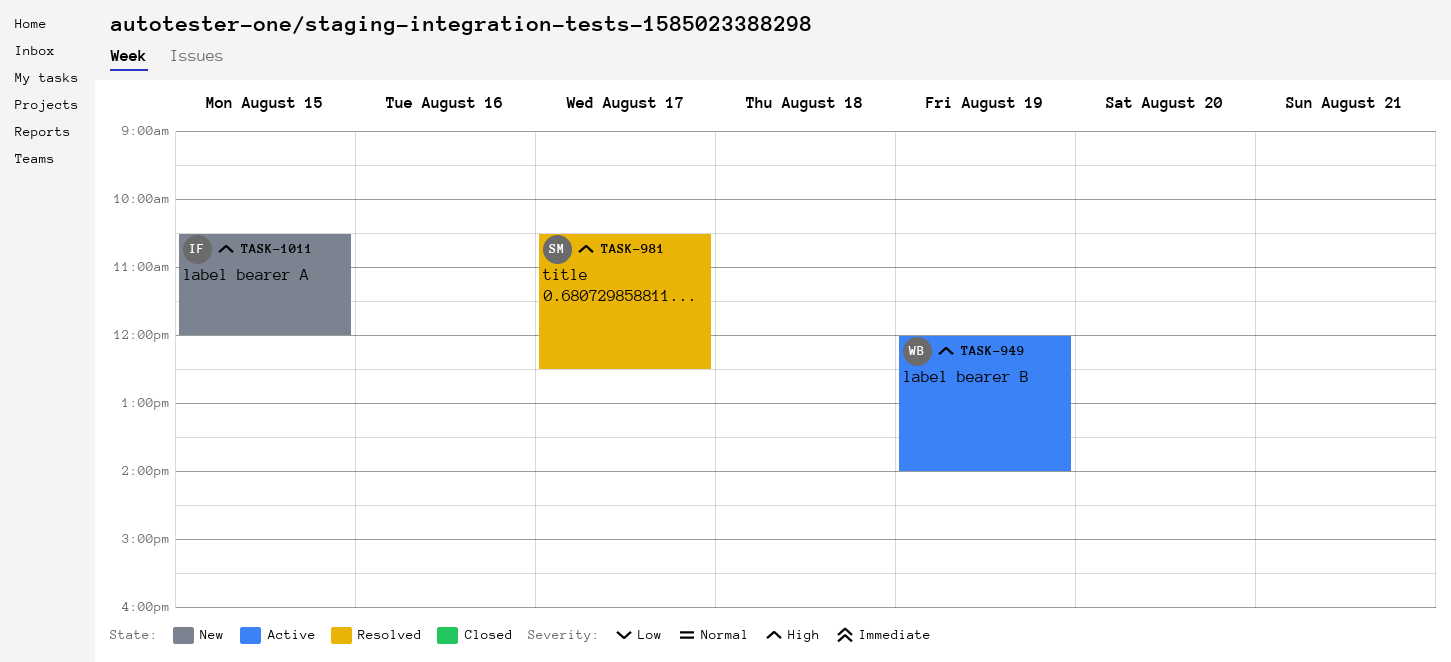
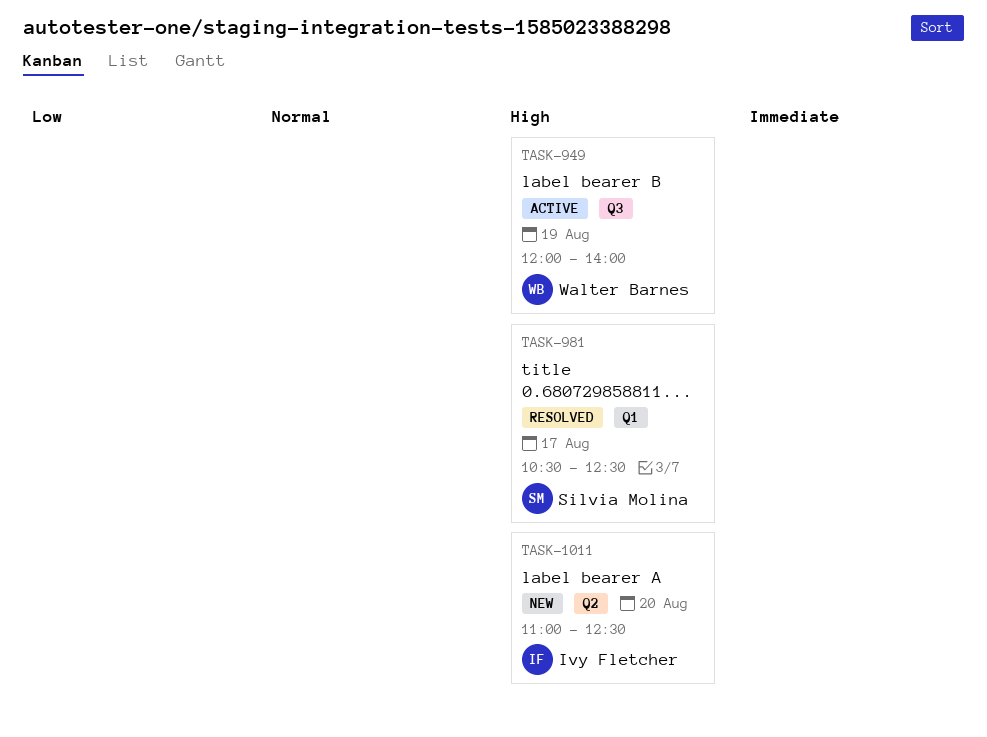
TASK-1011, day: Aug 15 -> Aug 20
TASK-1011, begins: 10:30 -> 11:00
TASK-1011, ends: 12:00 -> 12:30

